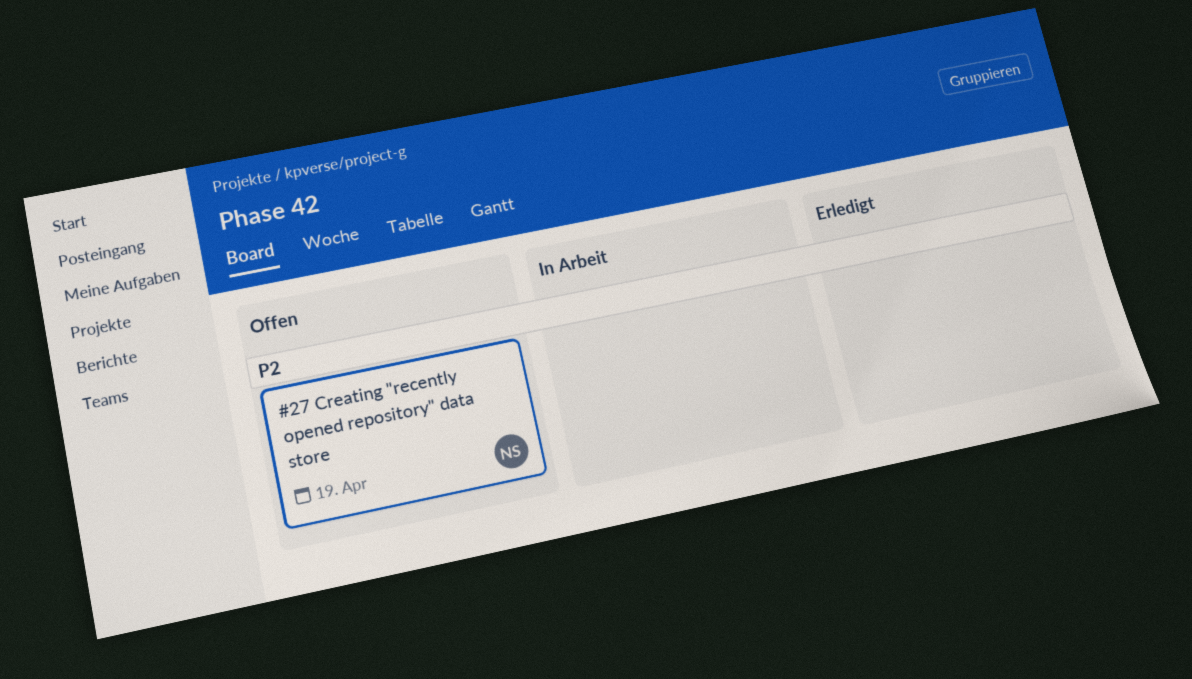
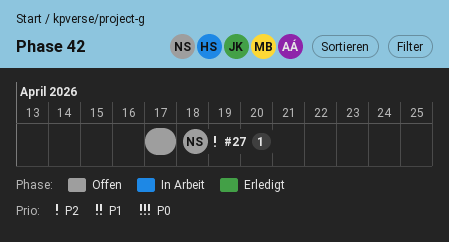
#27, due: Apr 19 -> Apr 17

